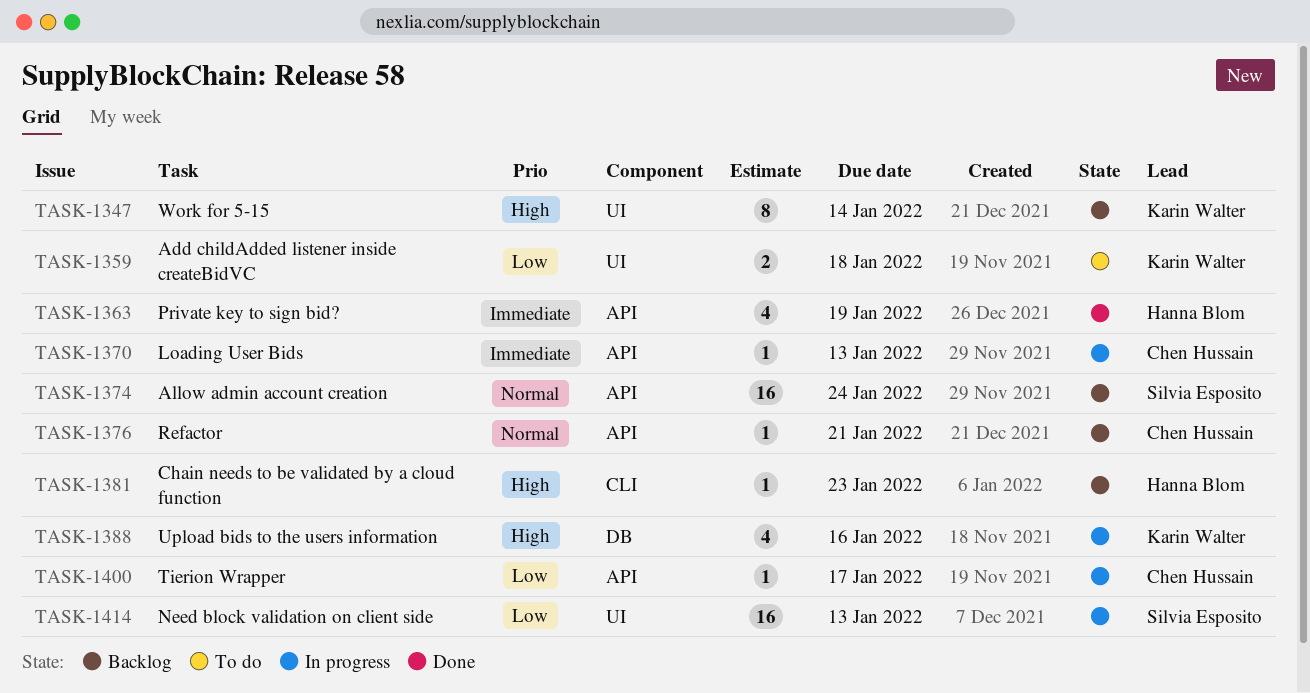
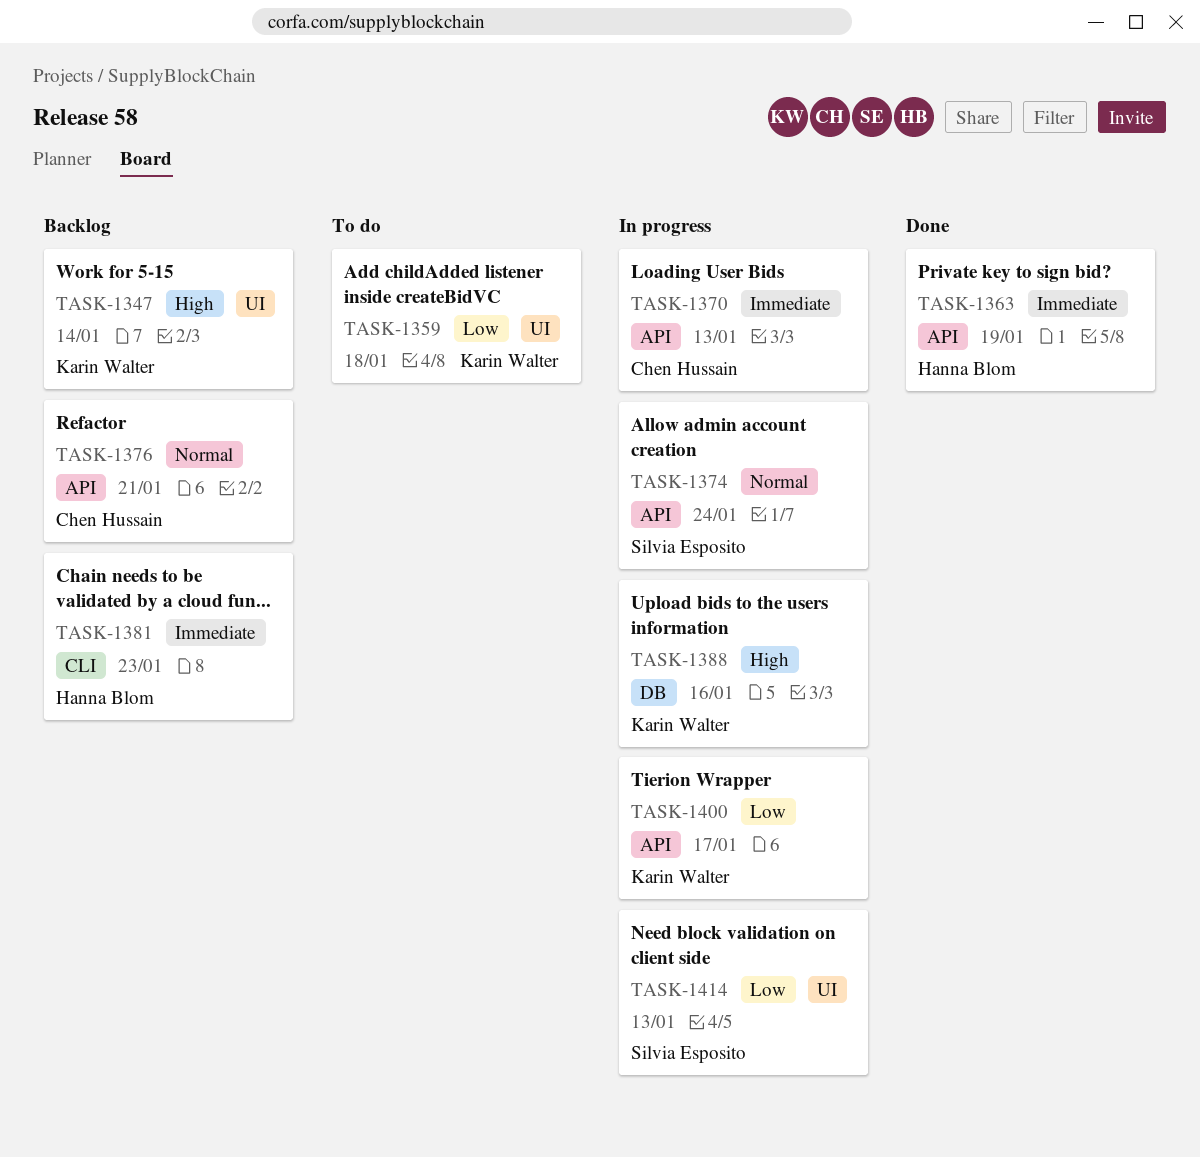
TASK-1374, status: Backlog -> In progress
TASK-1381, priority: High -> Immediate
TASK-1400, owner: Chen Hussain -> Karin Walter

